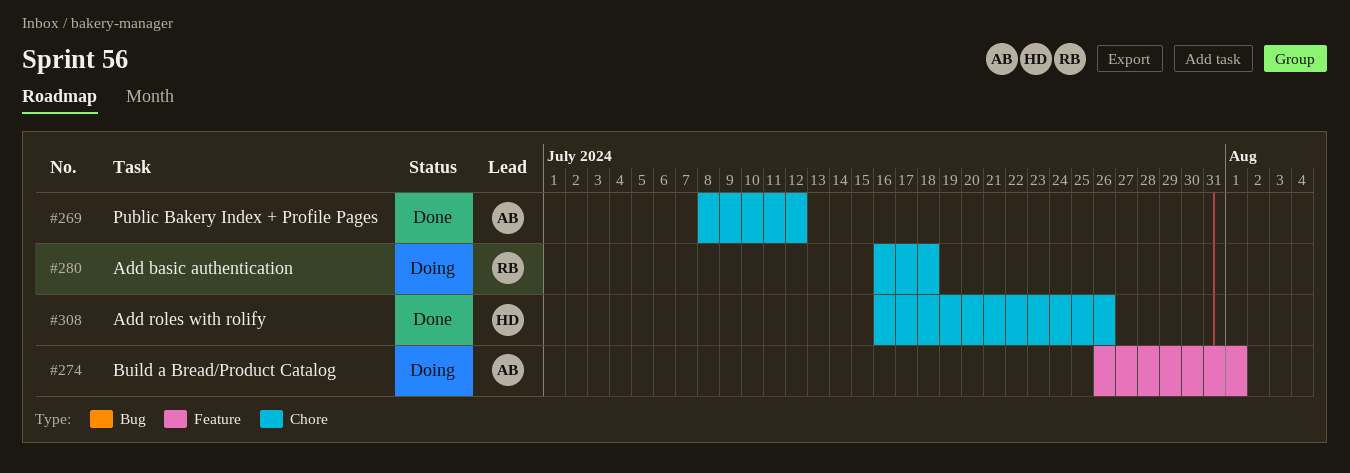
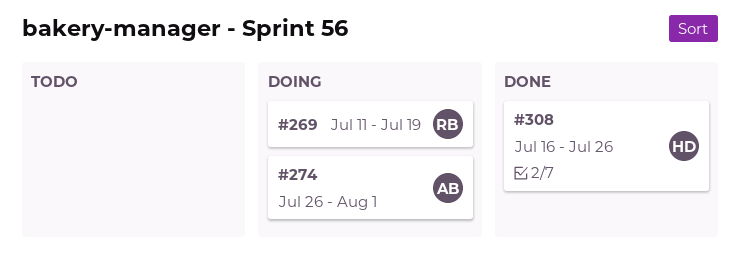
#269, status: Done -> Doing
#269, owner: AB -> RB
#269, start: Jul 8 -> Jul 11
#269, due: Jul 12 -> Jul 19
#280: present -> none

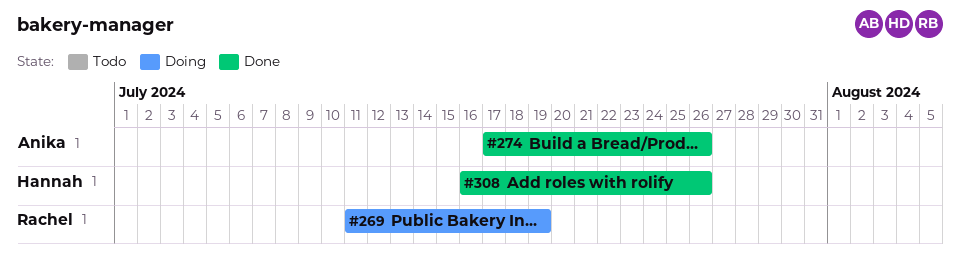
#274, status: Doing -> Done
#274, start: Jul 26 -> Jul 17
#274, due: Aug 1 -> Jul 26

